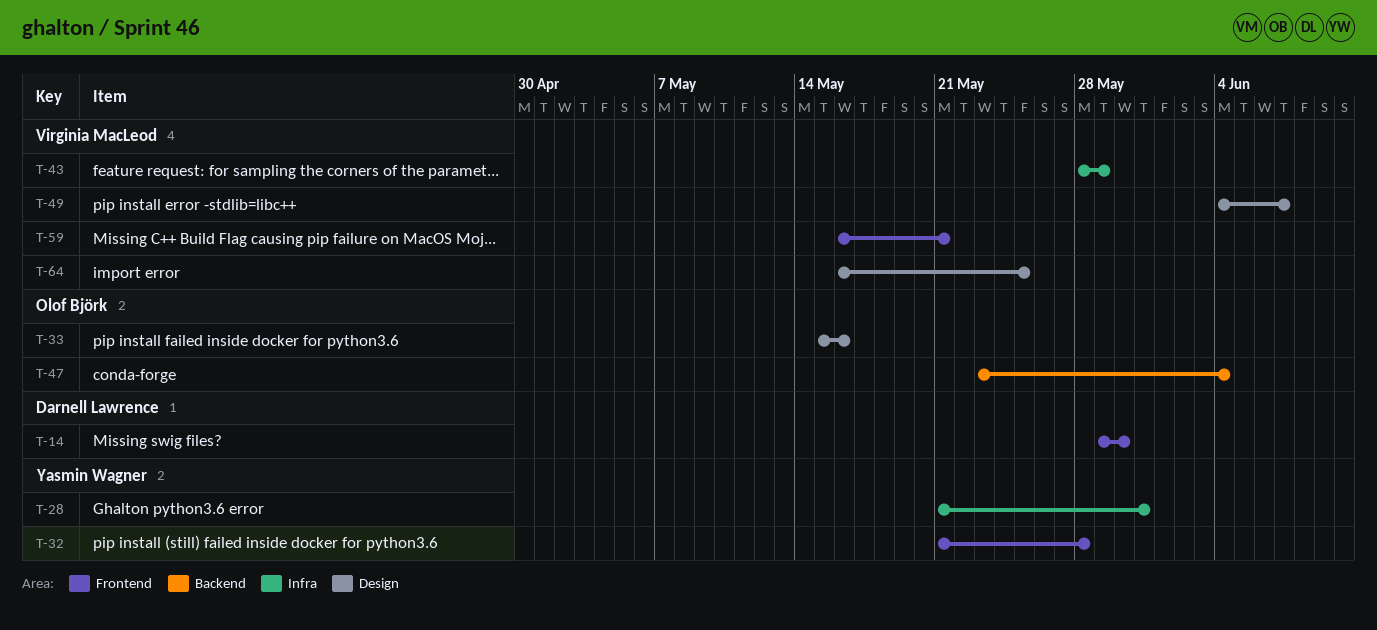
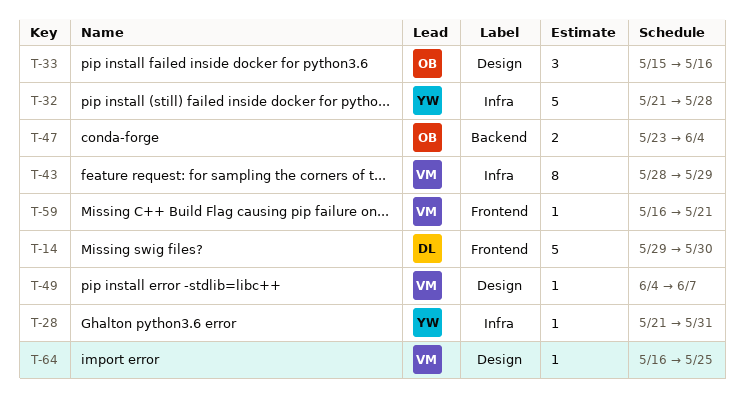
T-32, label: Frontend -> Infra

